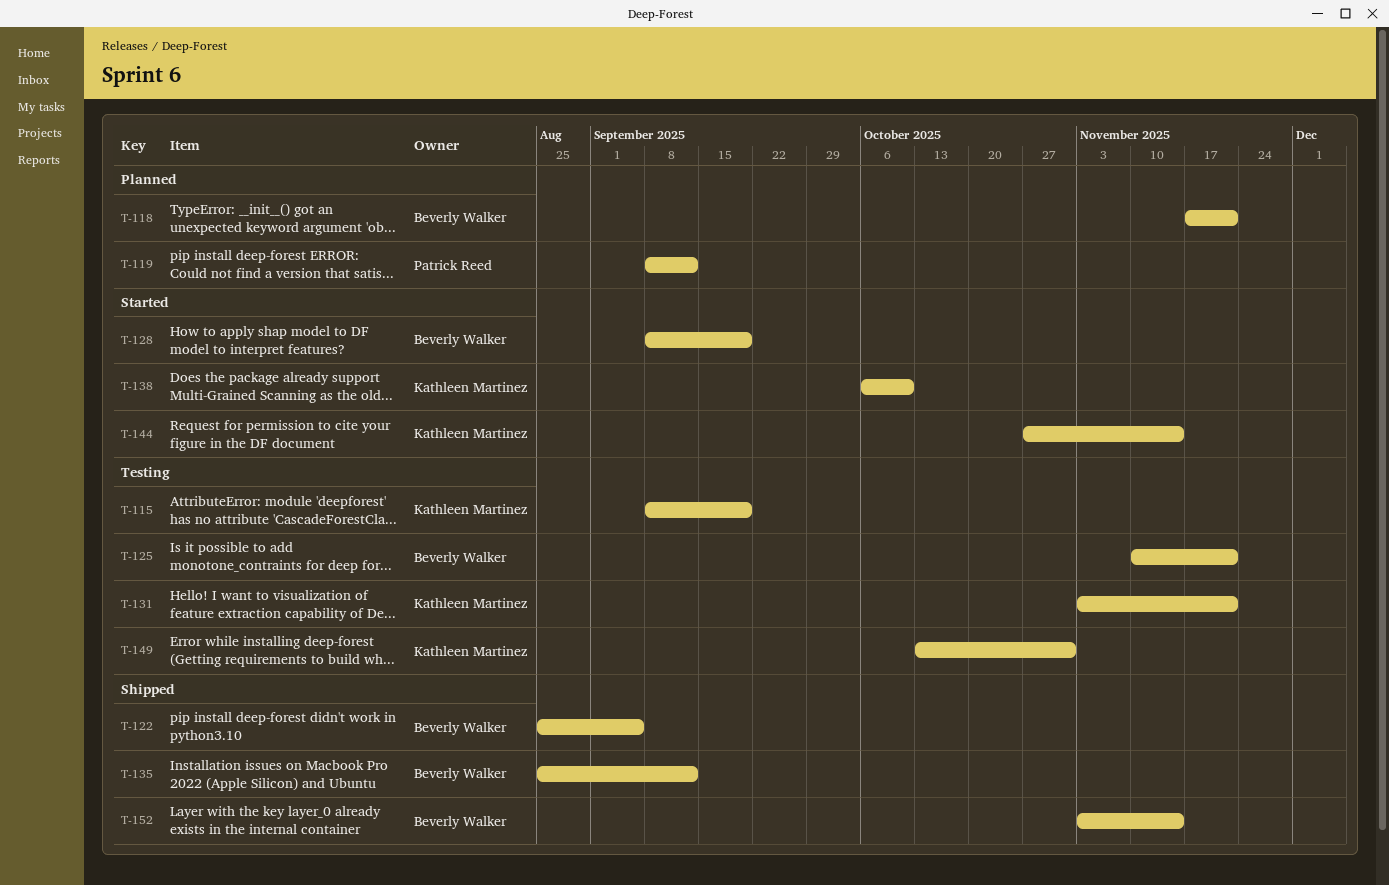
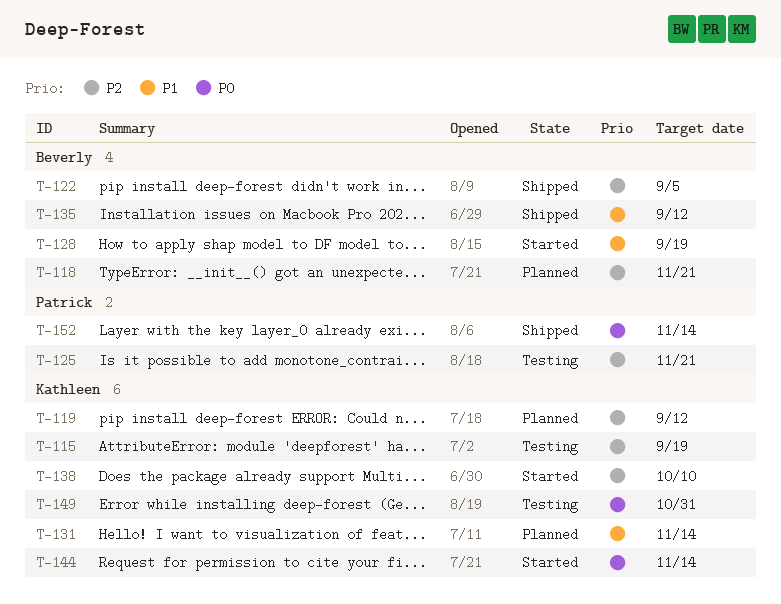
T-119, owner: Patrick Reed -> Kathleen Martinez
T-125, owner: Beverly Walker -> Patrick Reed
T-131, status: Testing -> Planned
T-131, due: Nov 21 -> Nov 14
T-152, owner: Beverly Walker -> Patrick Reed

